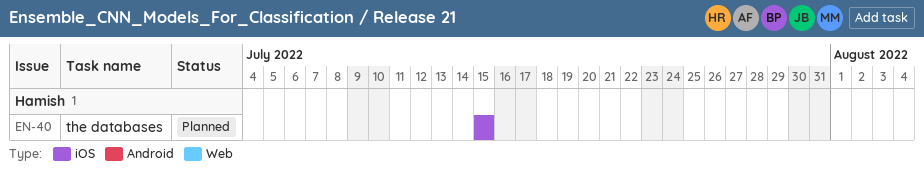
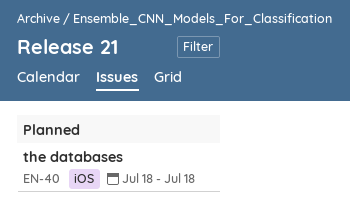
EN-40, start: Jul 15 -> Jul 18
EN-40, due: Jul 15 -> Jul 18

